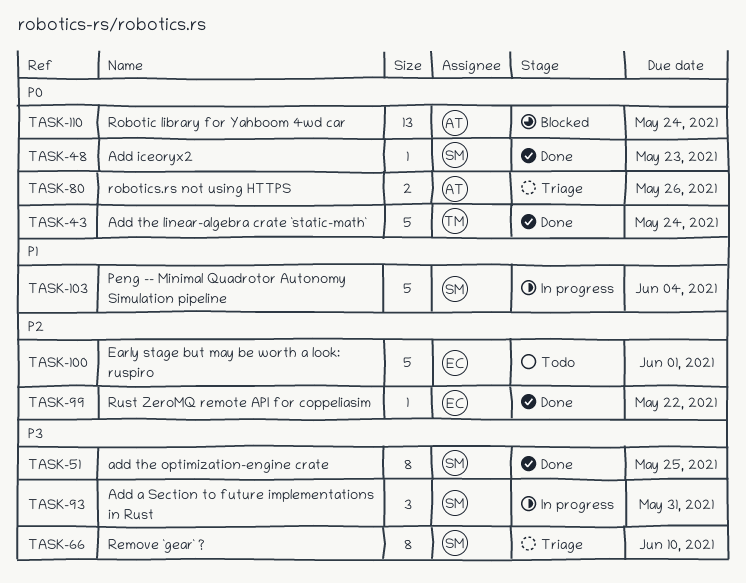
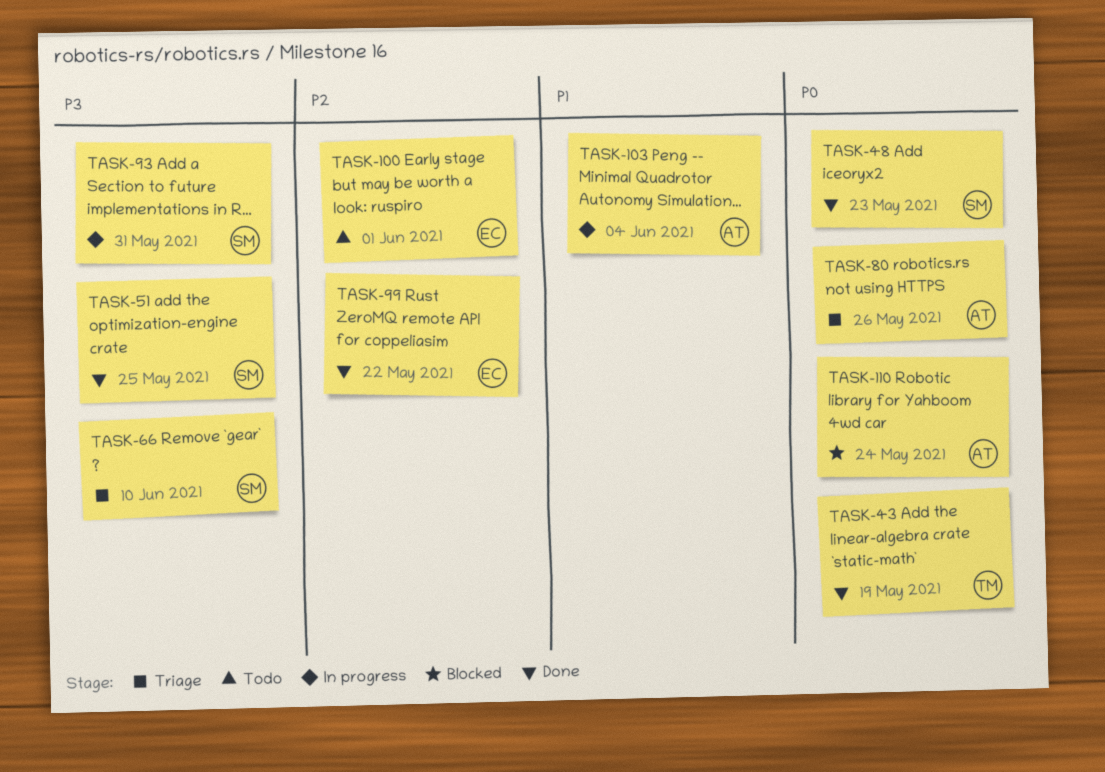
TASK-43, due: May 24 -> May 19
TASK-103, owner: SM -> AT

